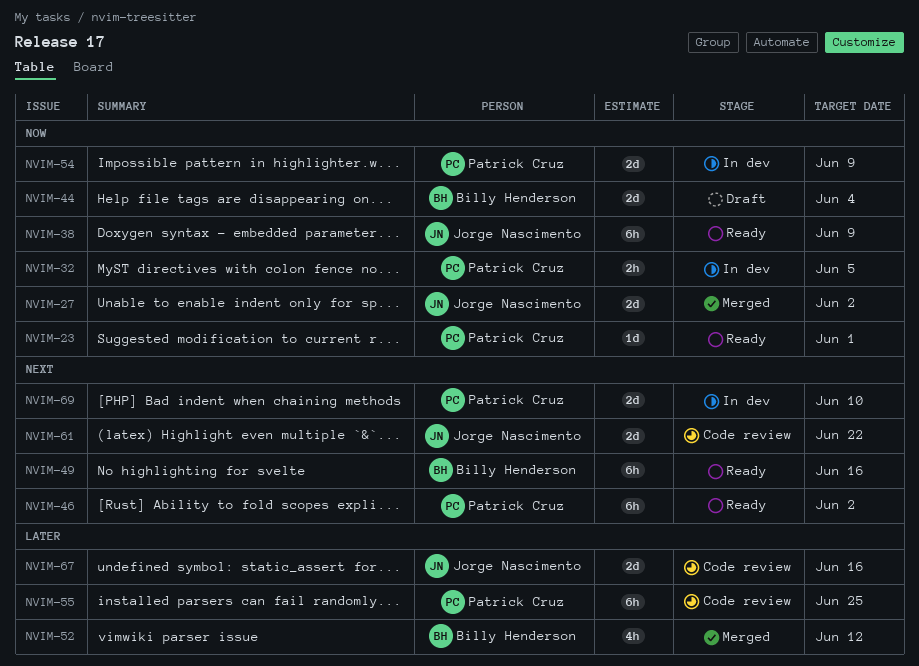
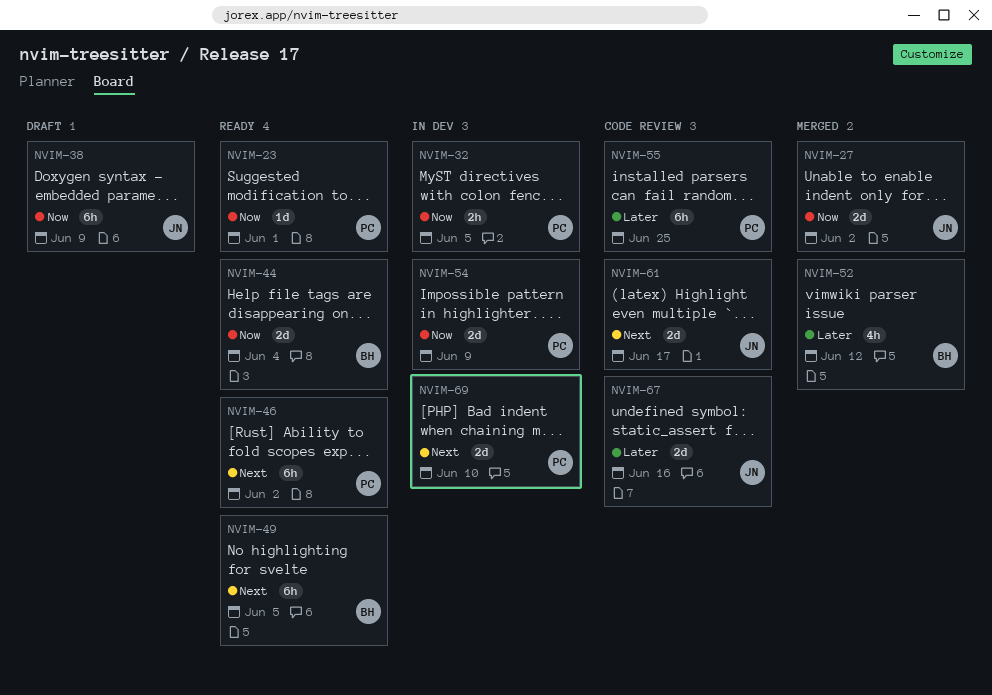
NVIM-38, status: Ready -> Draft
NVIM-44, status: Draft -> Ready
NVIM-49, due: Jun 16 -> Jun 5
NVIM-61, due: Jun 22 -> Jun 17

